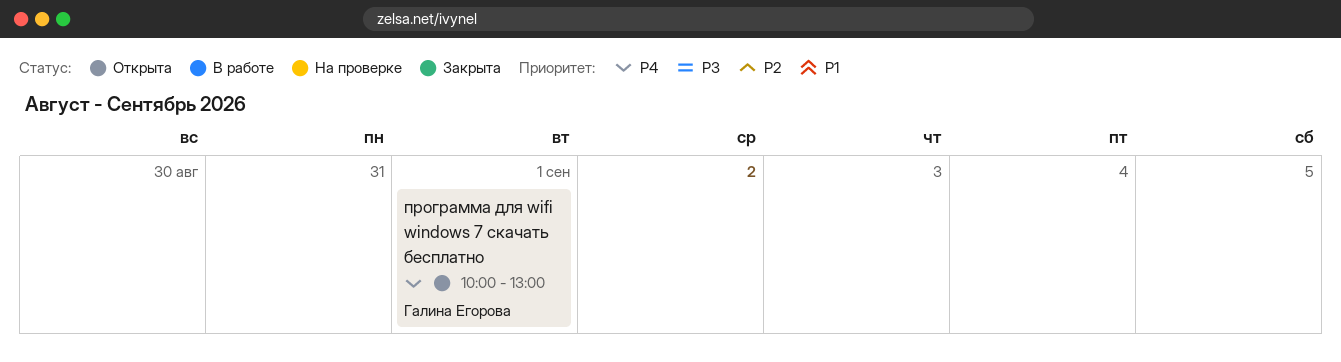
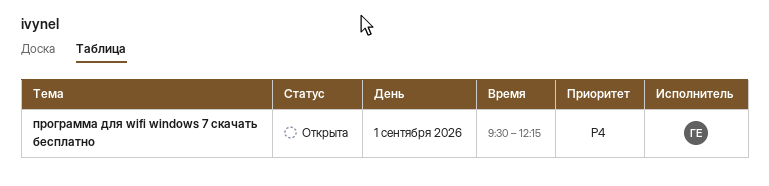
программа для wifi windows 7 скачать бесплатно, begins: 10:00 -> 09:30
программа для wifi windows 7 скачать бесплатно, ends: 13:00 -> 12:15

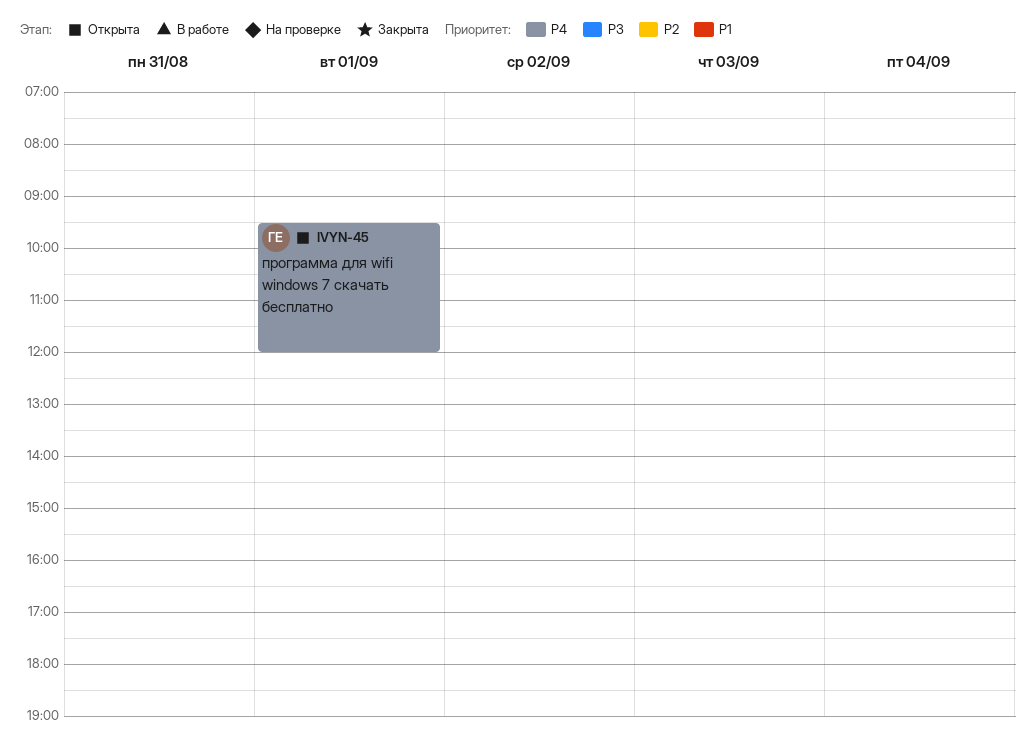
программа для wifi windows 7 скачать бесплатно, ends: 12:15 -> 12:00

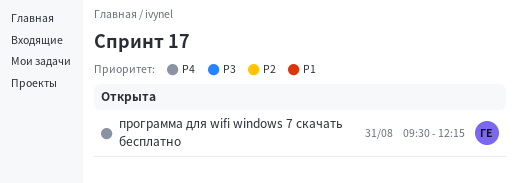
программа для wifi windows 7 скачать бесплатно, day: Sep 1 -> Aug 31
программа для wifi windows 7 скачать бесплатно, ends: 12:00 -> 12:15

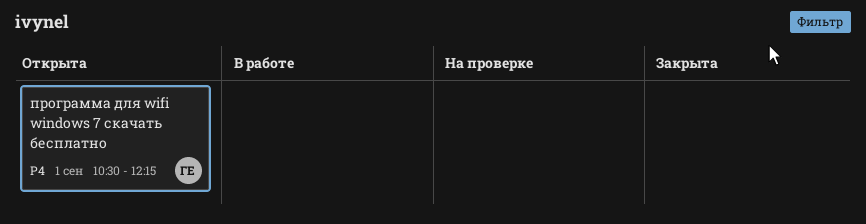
программа для wifi windows 7 скачать бесплатно, day: Aug 31 -> Sep 1
программа для wifi windows 7 скачать бесплатно, begins: 09:30 -> 10:30

